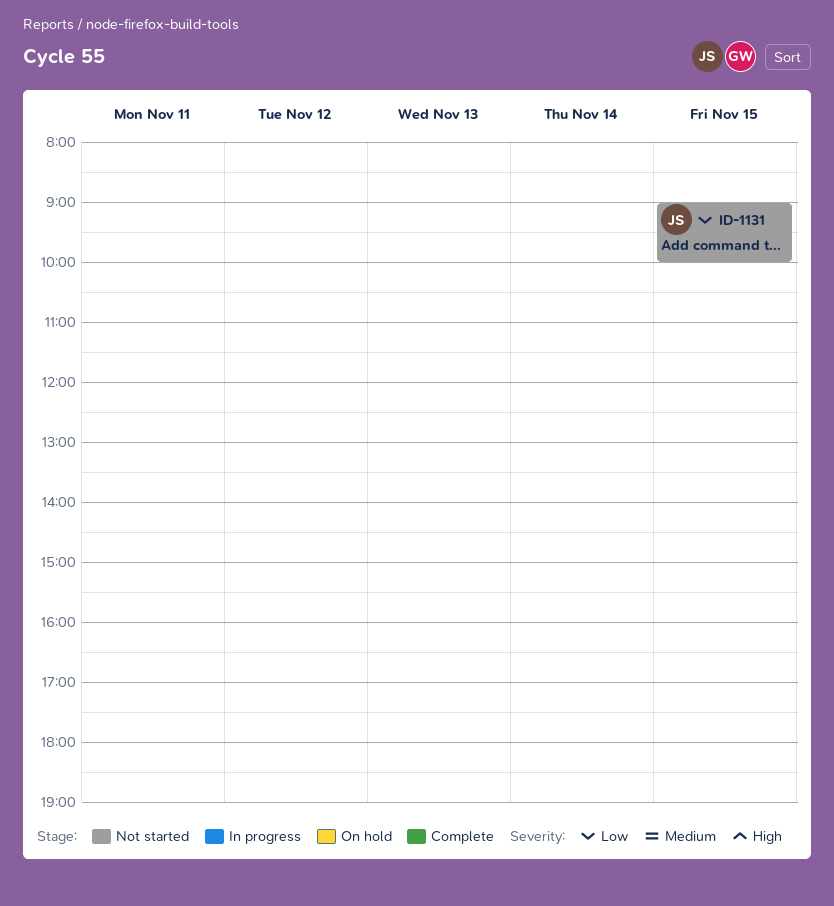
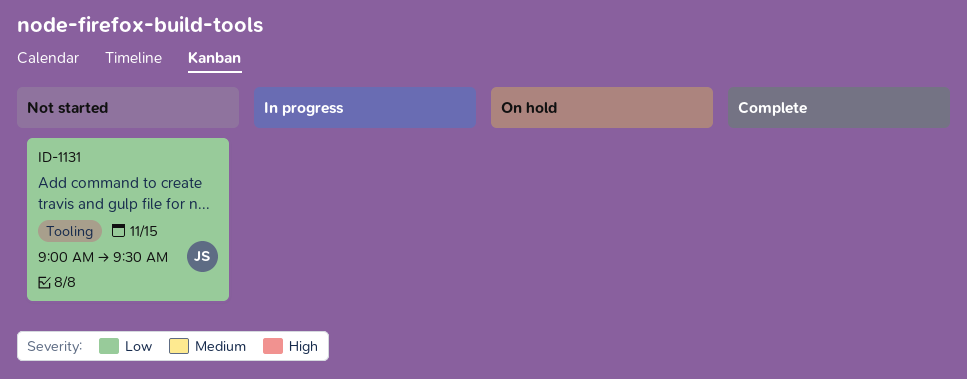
ID-1131, ends: 10:00 -> 09:30

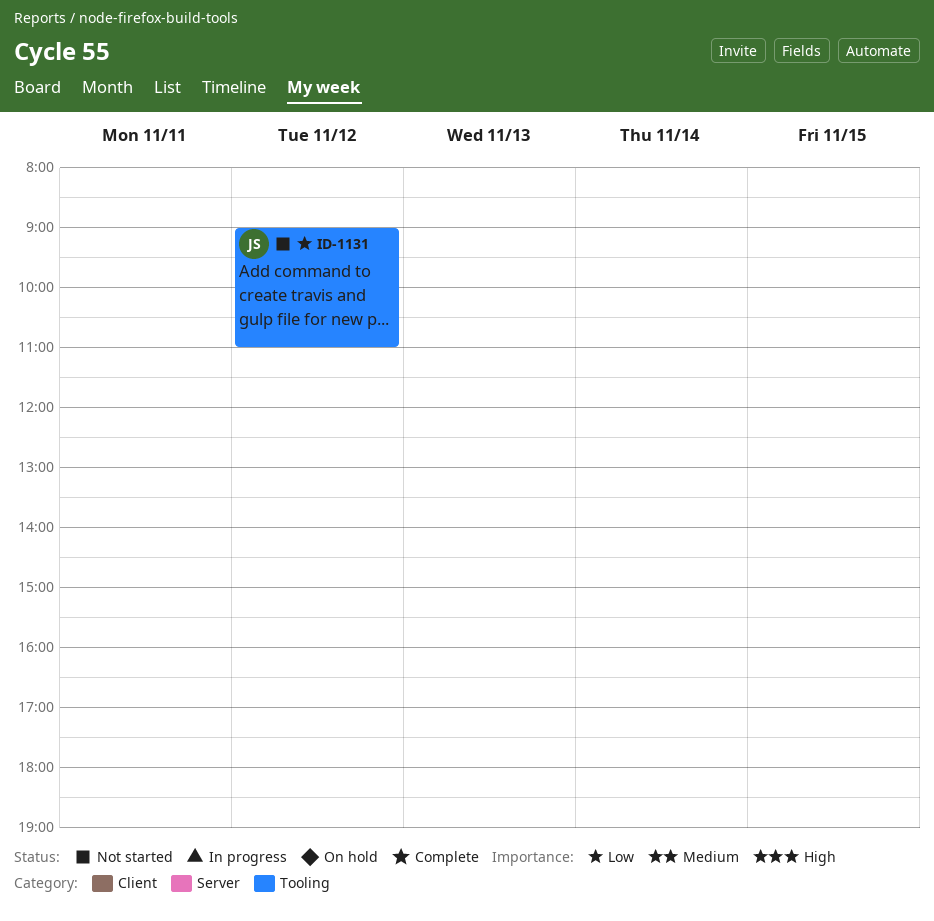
ID-1131, day: Nov 15 -> Nov 12
ID-1131, ends: 09:30 -> 11:00

